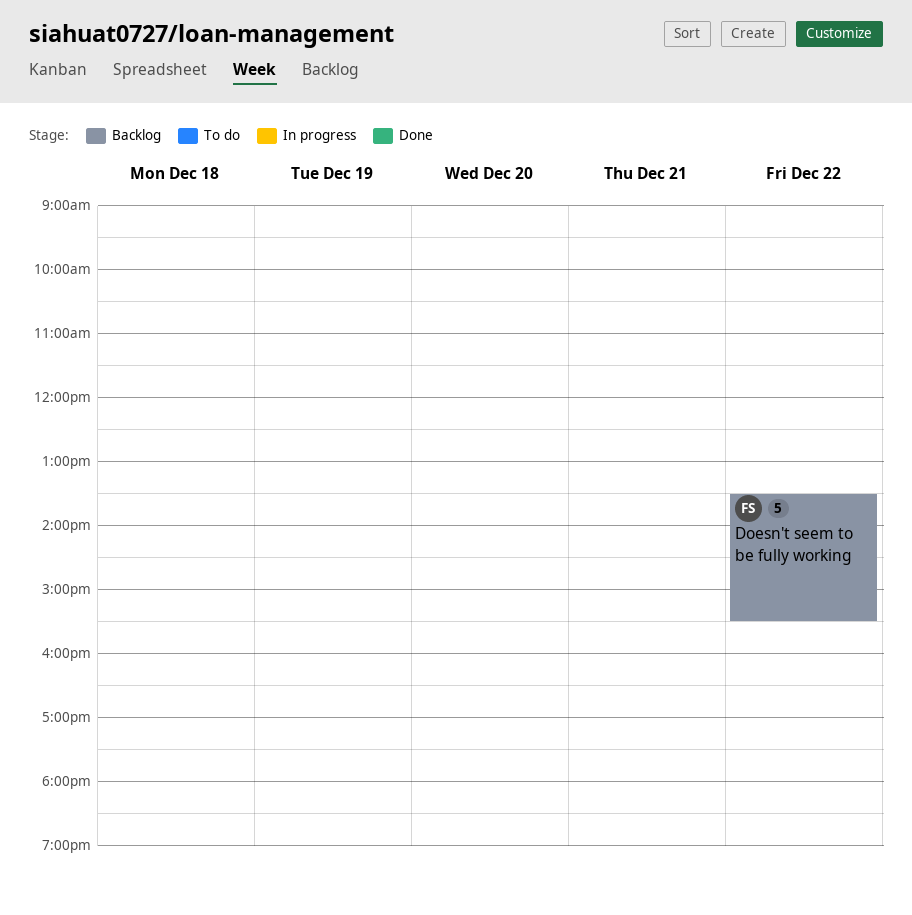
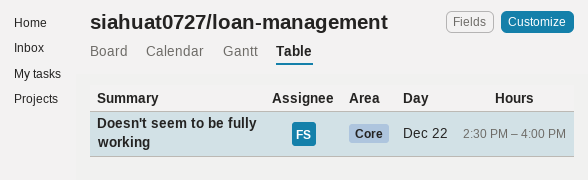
Doesn't seem to be fully working, begins: 13:30 -> 14:30
Doesn't seem to be fully working, ends: 15:30 -> 16:00

